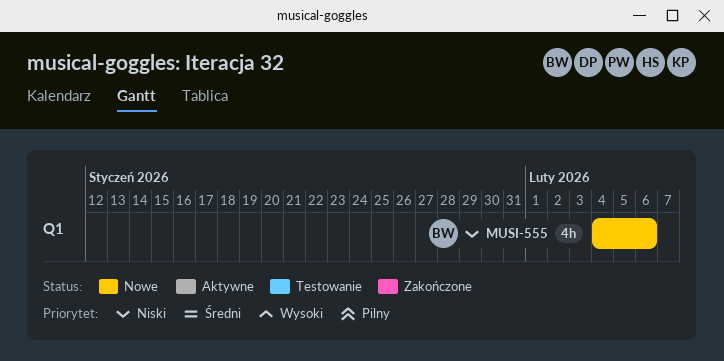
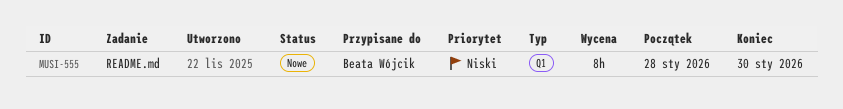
MUSI-555, estimate: 4h -> 8h
MUSI-555, start: Feb 4 -> Jan 28
MUSI-555, due: Feb 6 -> Jan 30

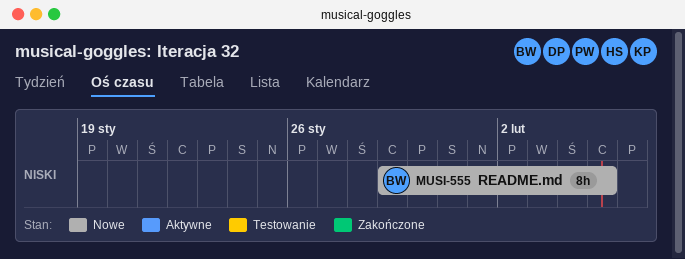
MUSI-555, start: Jan 28 -> Jan 29
MUSI-555, due: Jan 30 -> Feb 5

